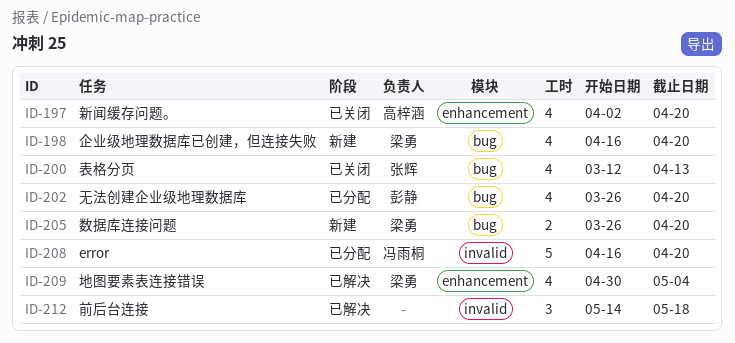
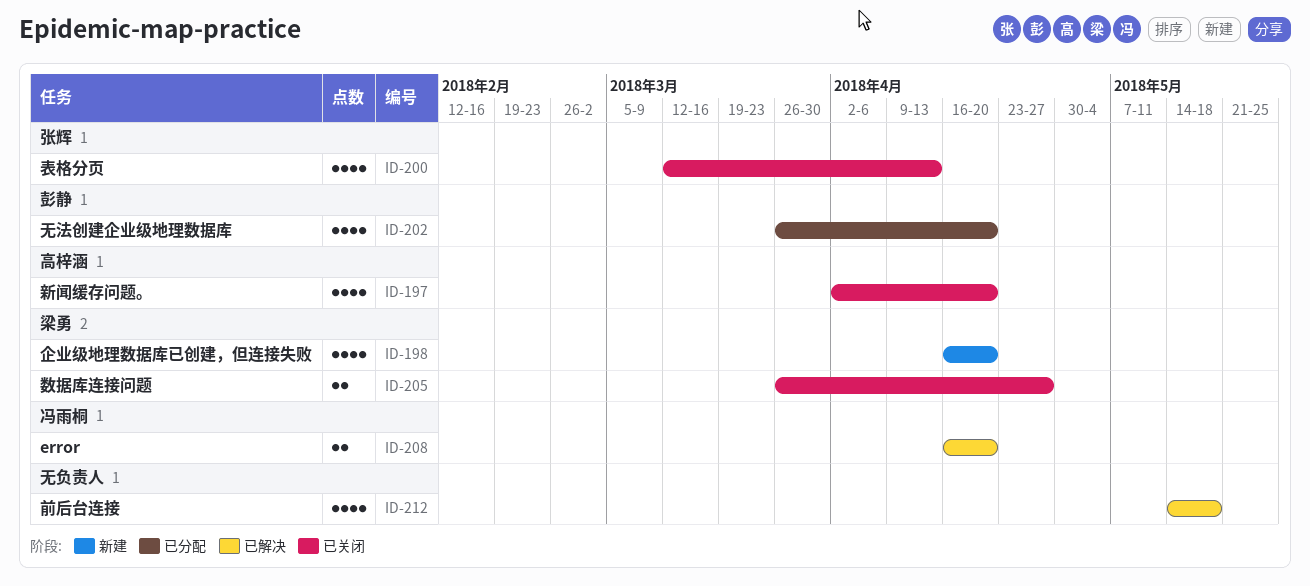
ID-205, status: 新建 -> 已关闭
ID-205, due: Apr 20 -> Apr 27
ID-208, status: 已分配 -> 已解决
ID-208, estimate: 5 -> 2
ID-209: present -> none
ID-212, estimate: 3 -> 4

